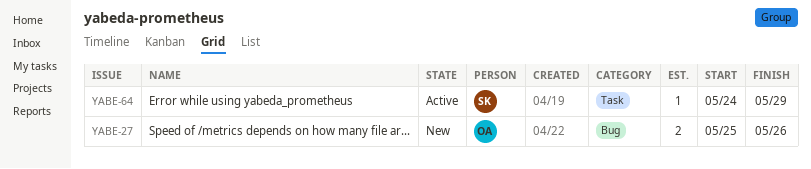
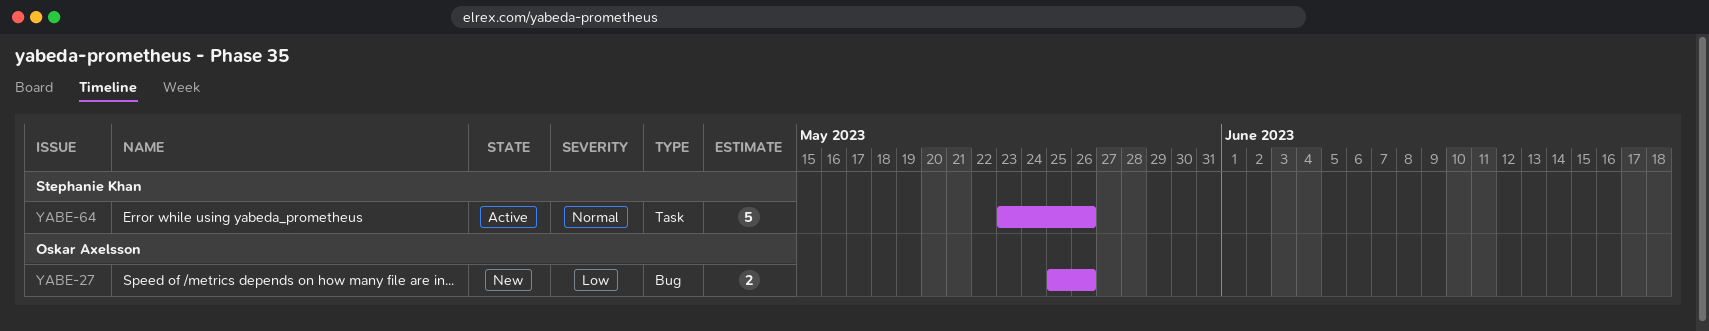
YABE-64, estimate: 1 -> 5
YABE-64, start: May 24 -> May 23
YABE-64, due: May 29 -> May 26

